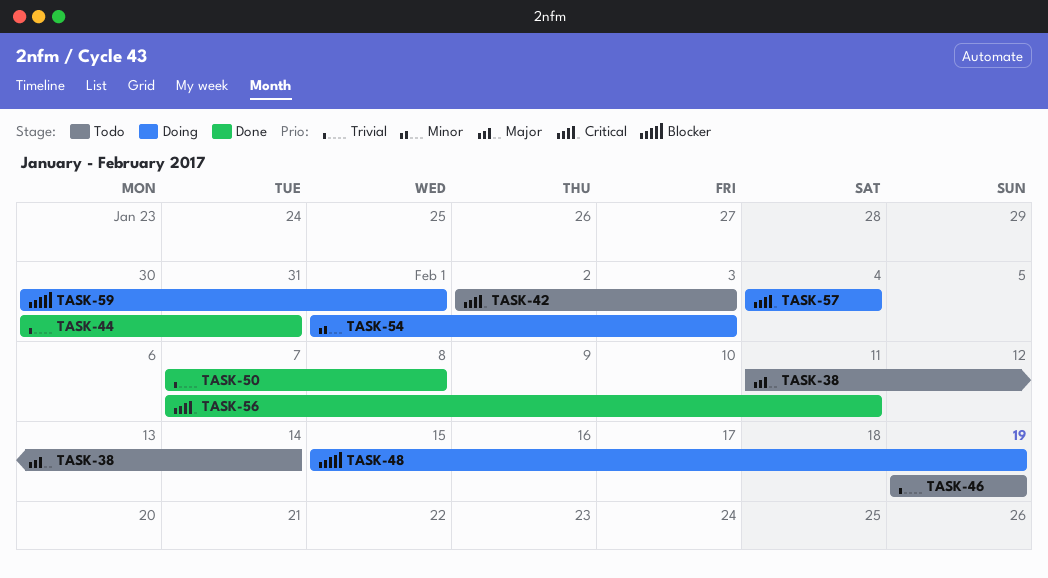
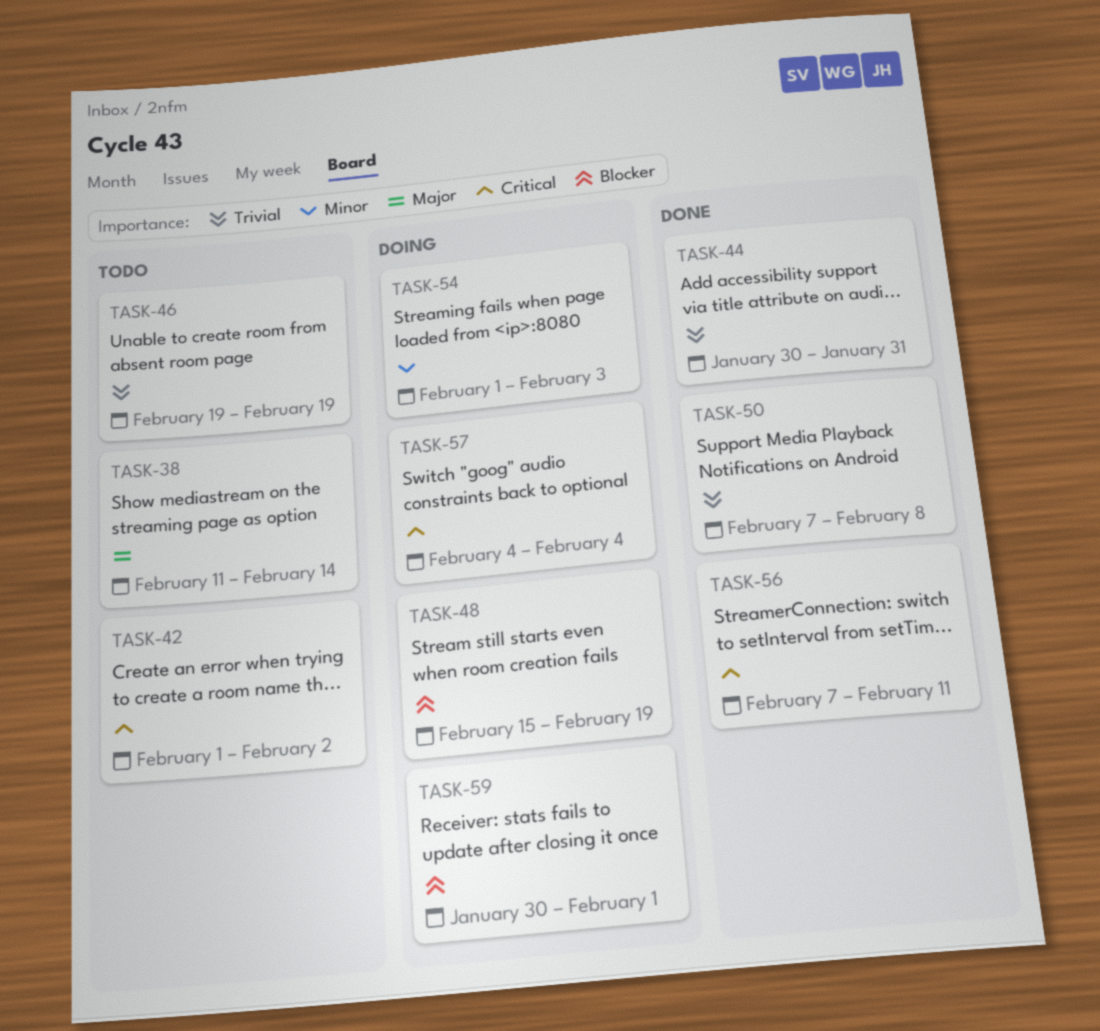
TASK-42, start: Feb 2 -> Feb 1
TASK-42, due: Feb 3 -> Feb 2

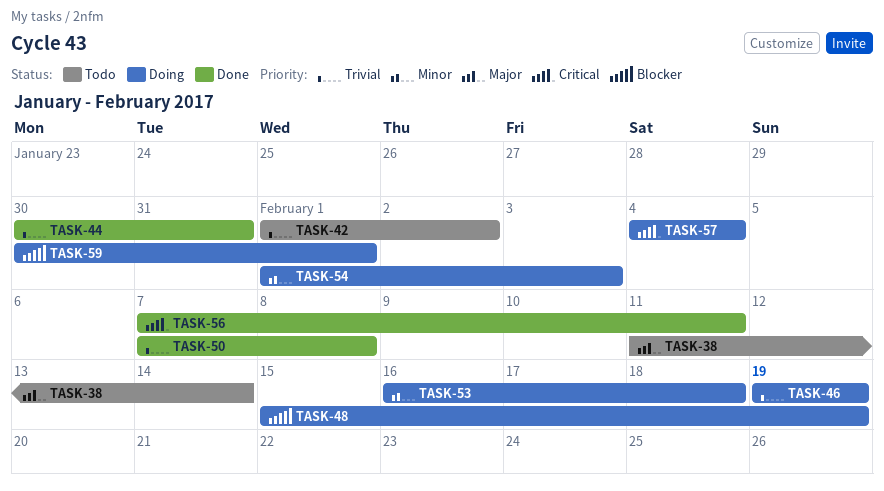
TASK-42, priority: Critical -> Trivial
TASK-46, status: Todo -> Doing
TASK-53: none -> present

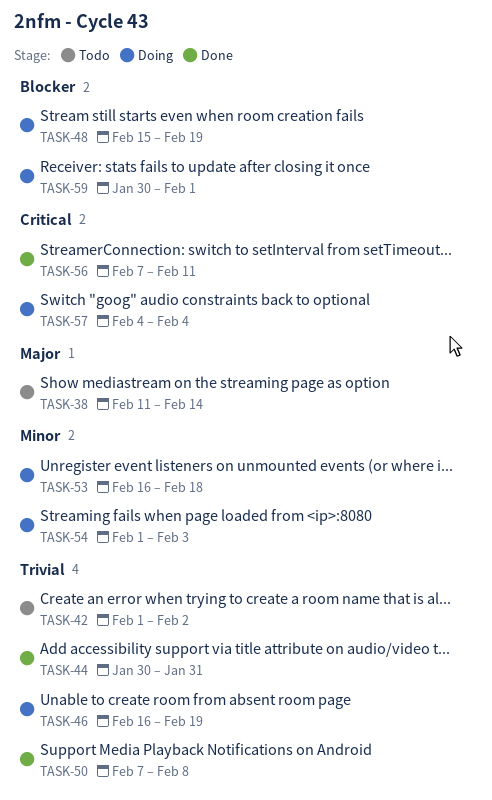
TASK-46, start: Feb 19 -> Feb 16

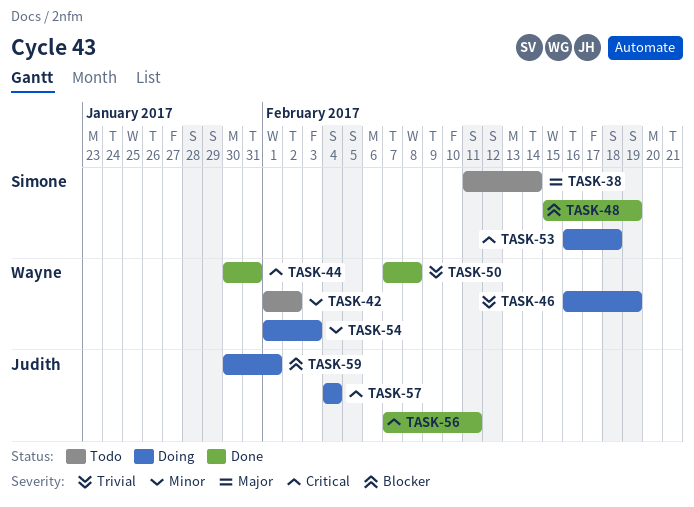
TASK-42, priority: Trivial -> Minor
TASK-44, priority: Trivial -> Critical
TASK-48, status: Doing -> Done
TASK-53, priority: Minor -> Critical

